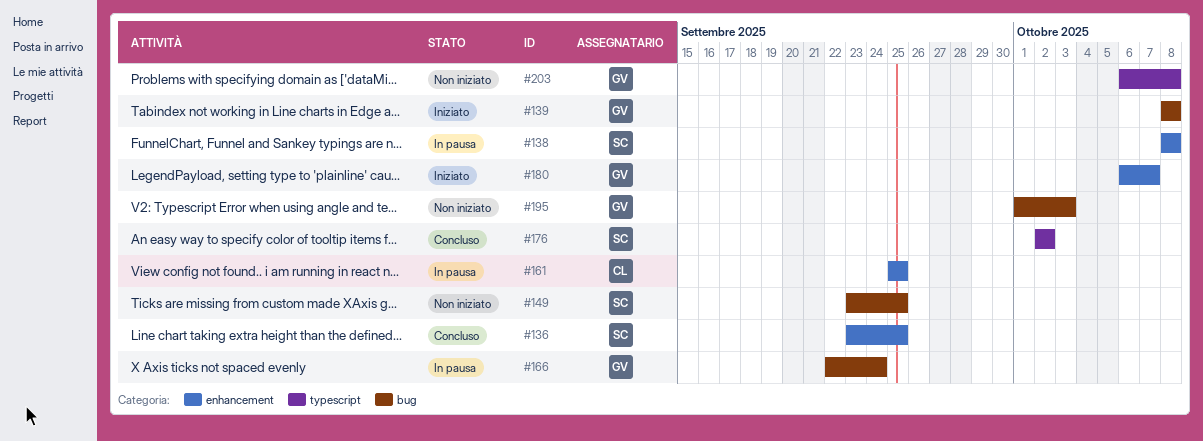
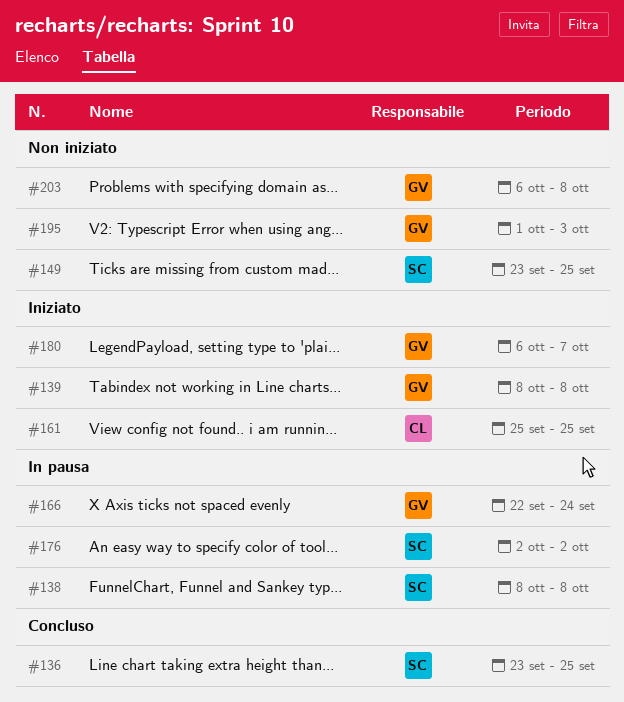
#161, status: In pausa -> Iniziato
#176, status: Concluso -> In pausa

